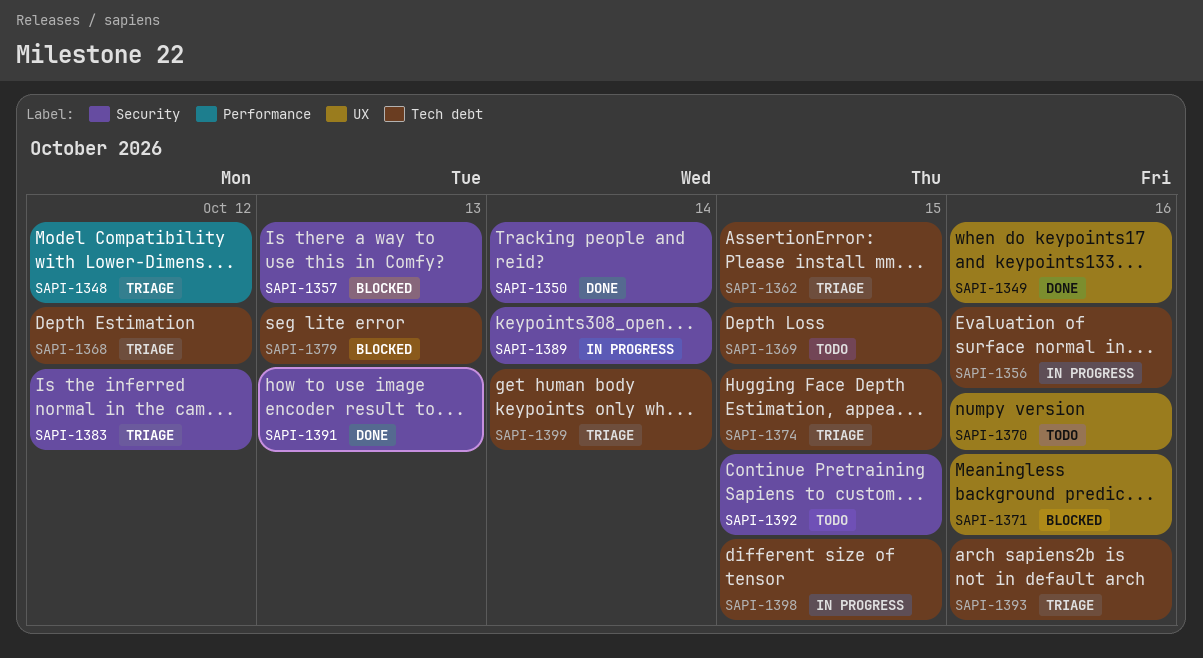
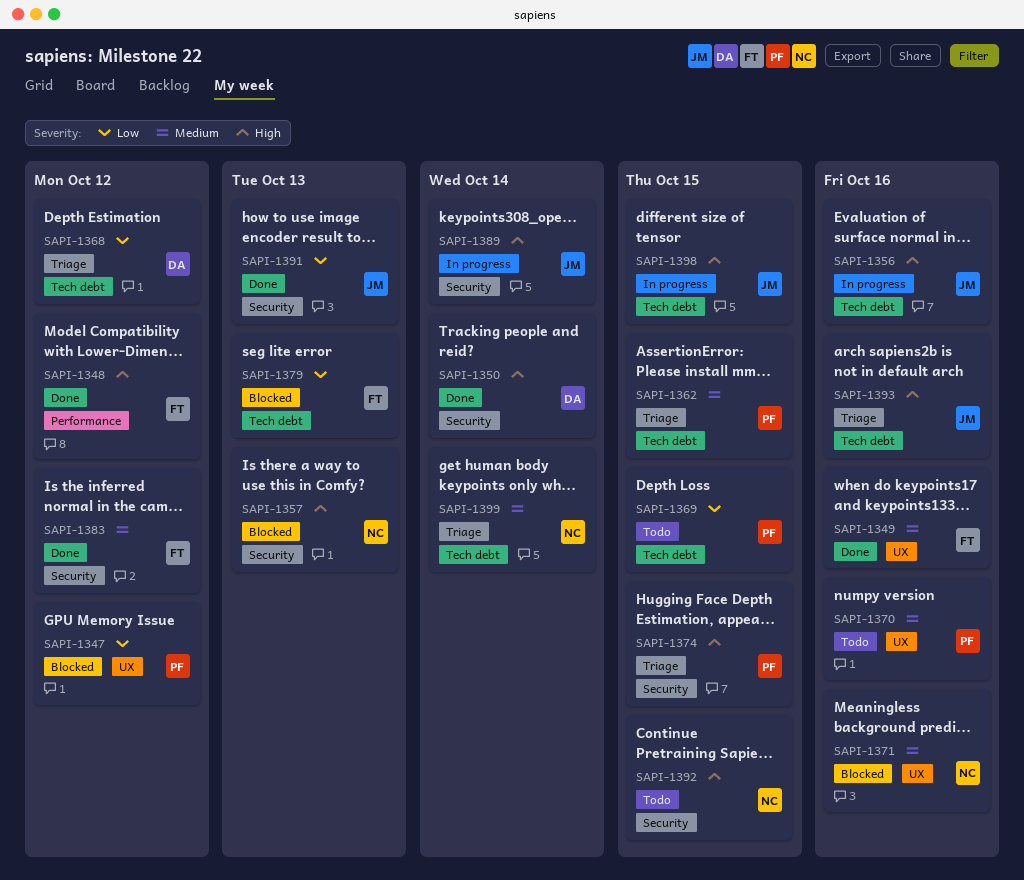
SAPI-1347: none -> present
SAPI-1348, status: Triage -> Done
SAPI-1374, label: Tech debt -> Security
SAPI-1383, status: Triage -> Done

